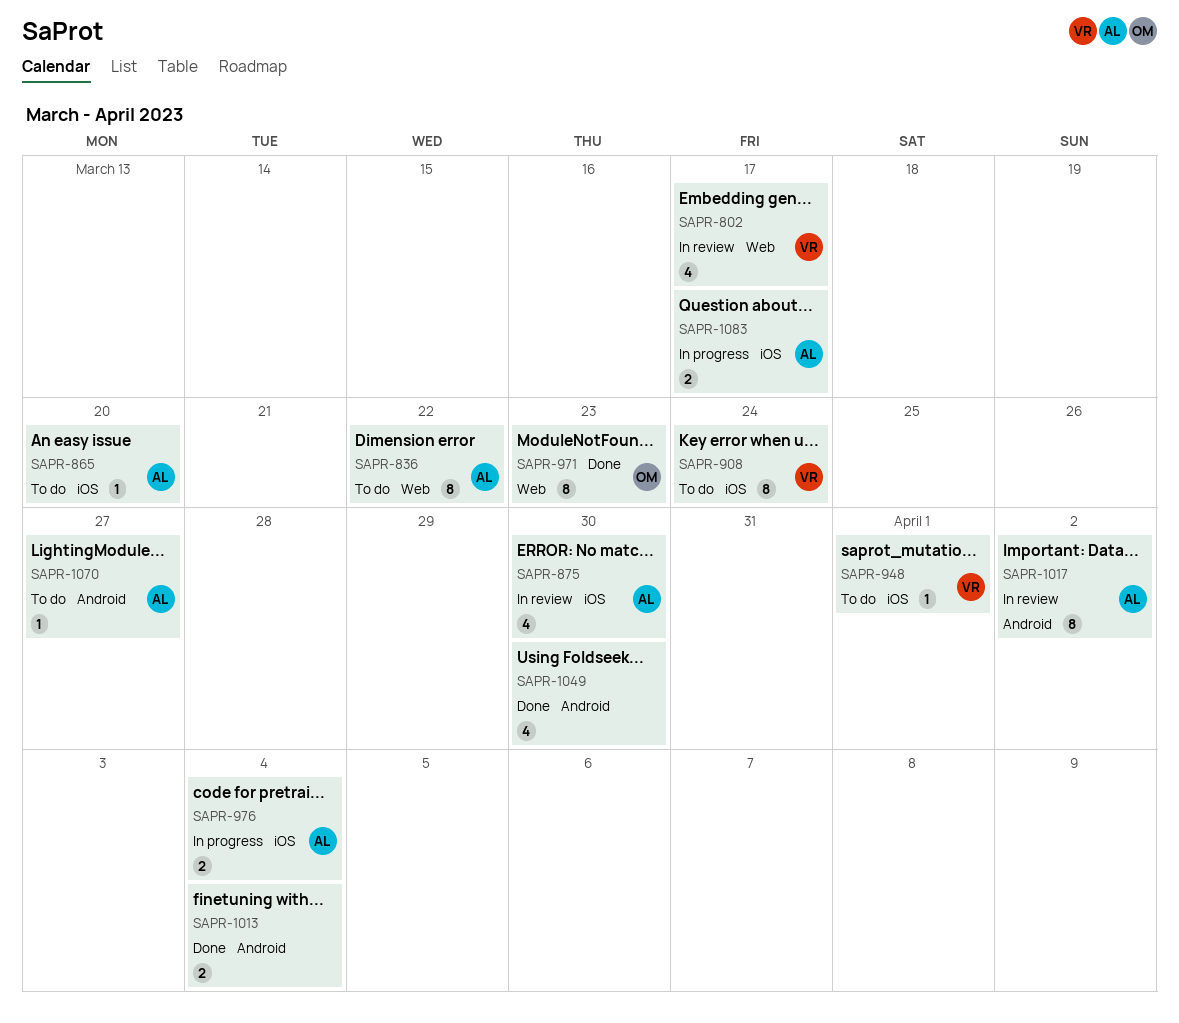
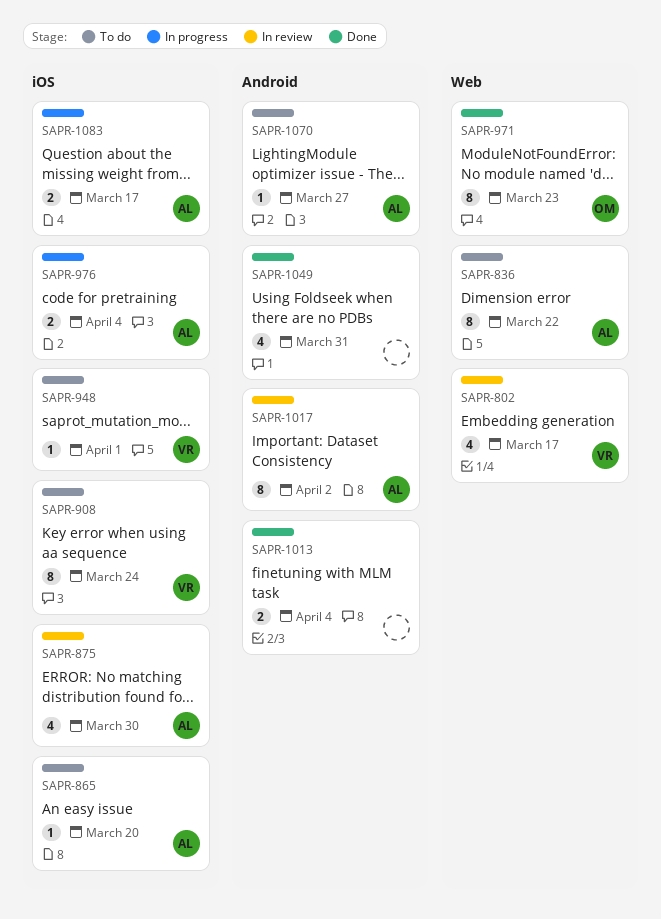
SAPR-1049, due: Mar 30 -> Mar 31

